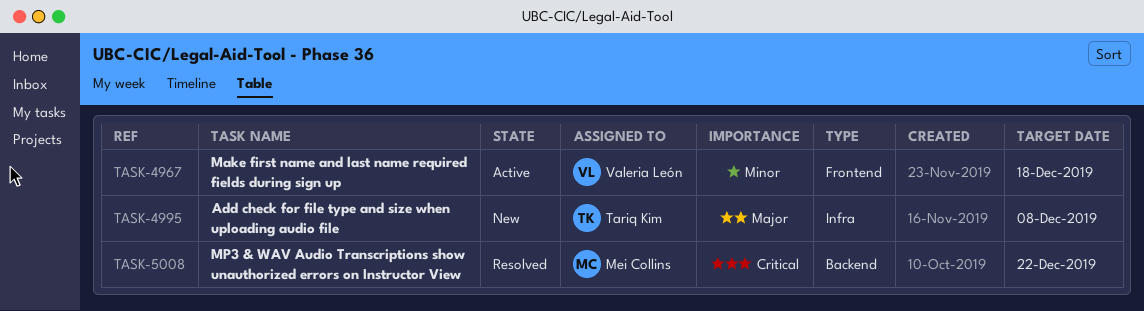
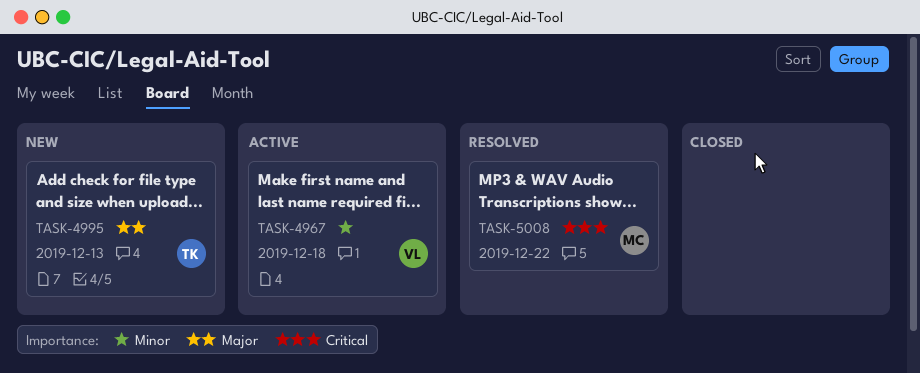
TASK-4995, due: Dec 8 -> Dec 13

